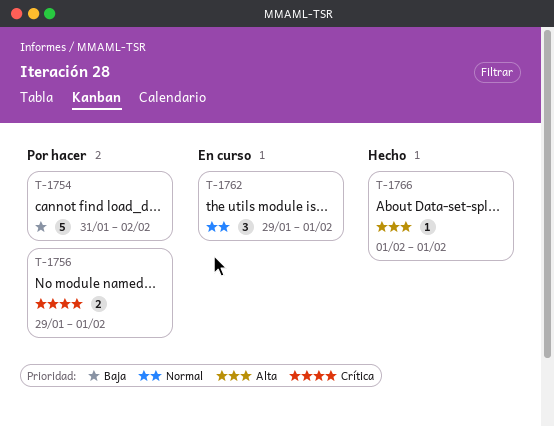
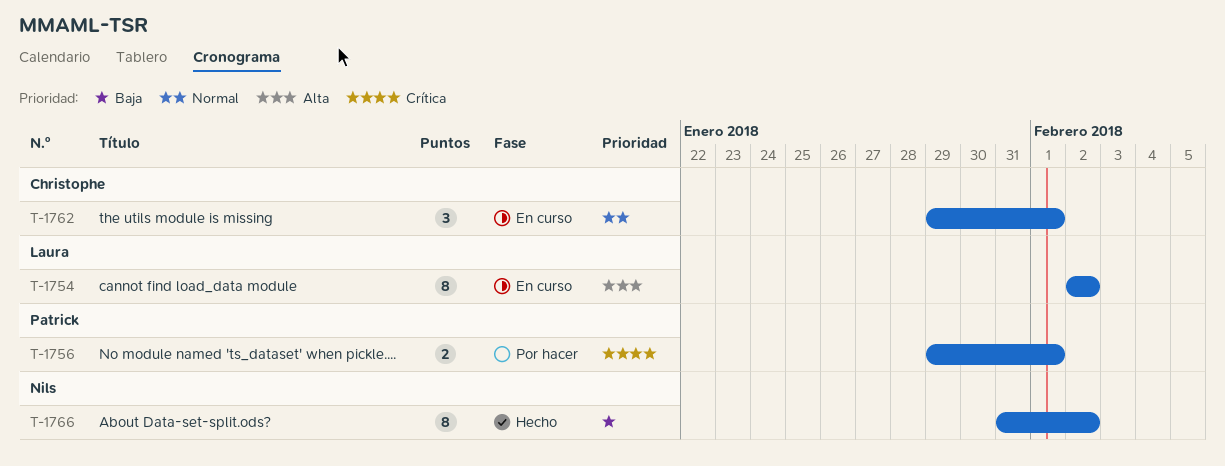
T-1754, status: Por hacer -> En curso
T-1754, priority: Baja -> Alta
T-1754, estimate: 5 -> 8
T-1754, start: Jan 31 -> Feb 2
T-1766, priority: Alta -> Baja
T-1766, estimate: 1 -> 8
T-1766, start: Feb 1 -> Jan 31
T-1766, due: Feb 1 -> Feb 2

